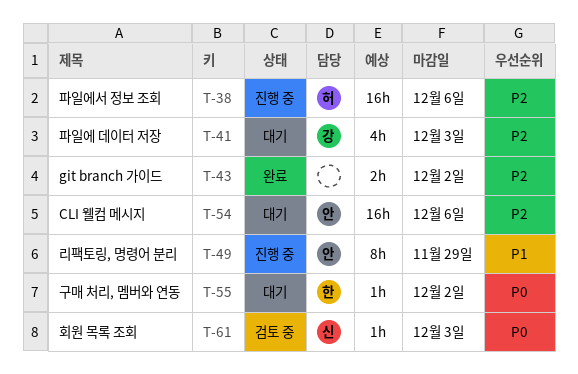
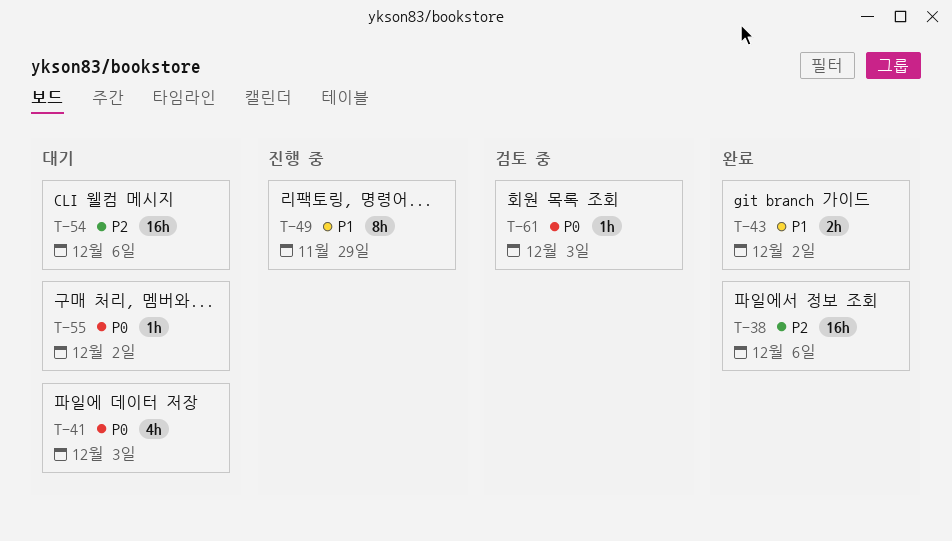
T-38, status: 진행 중 -> 완료
T-41, priority: P2 -> P0
T-43, priority: P2 -> P1

